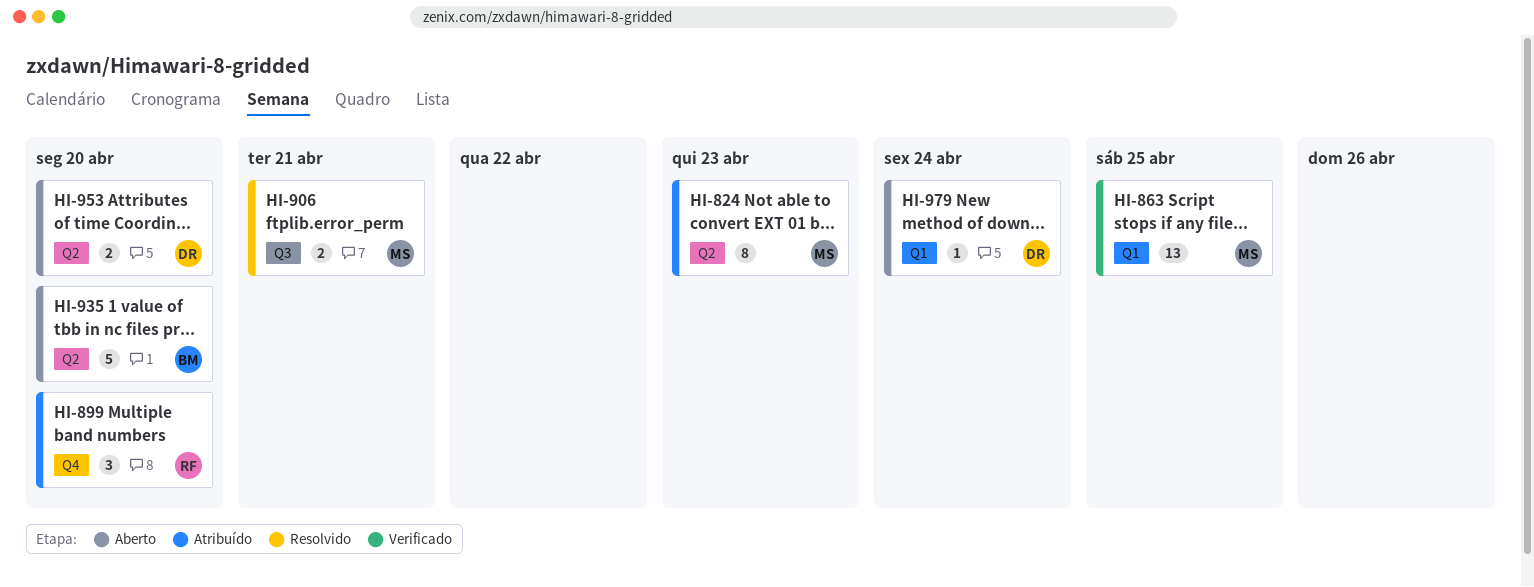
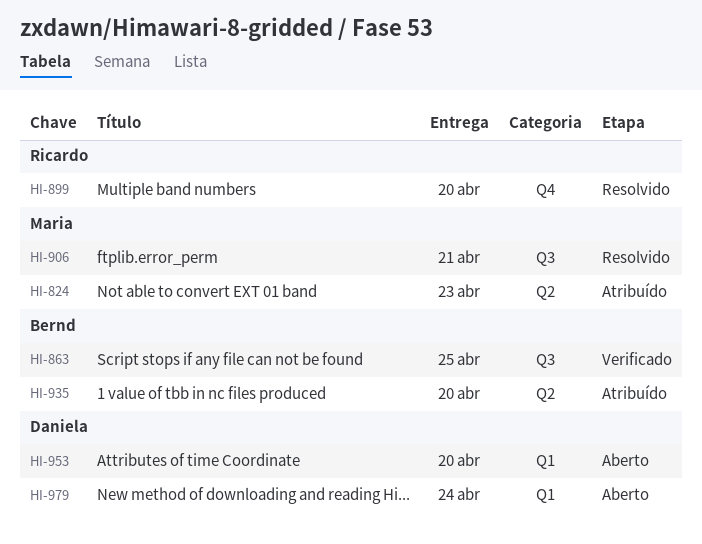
HI-863, owner: Maria -> Bernd
HI-863, label: Q1 -> Q3
HI-899, status: Atribuído -> Resolvido
HI-935, status: Aberto -> Atribuído
HI-953, label: Q2 -> Q1

